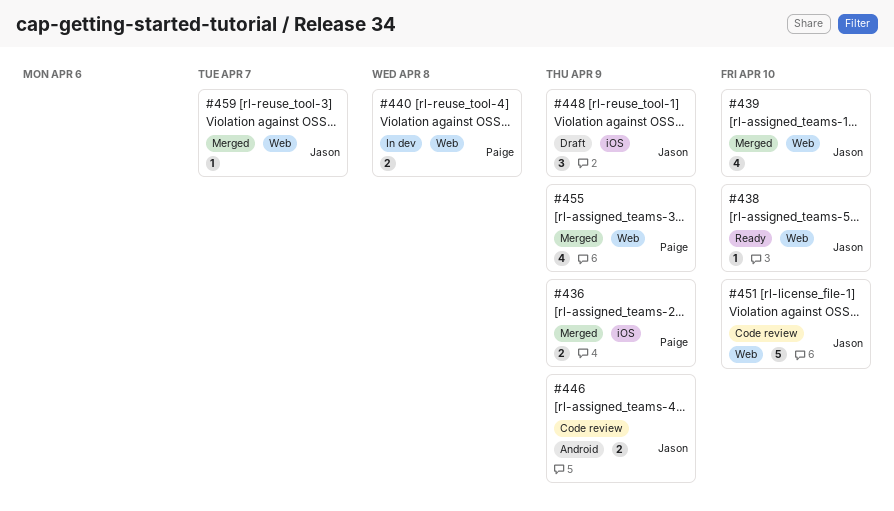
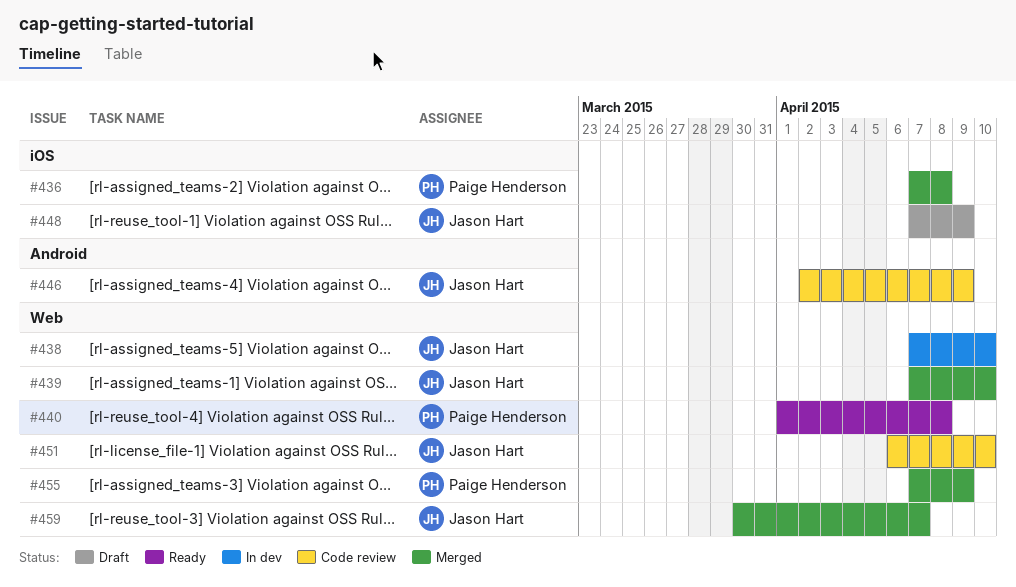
#436, due: Apr 9 -> Apr 8
#438, status: Ready -> In dev
#440, status: In dev -> Ready

